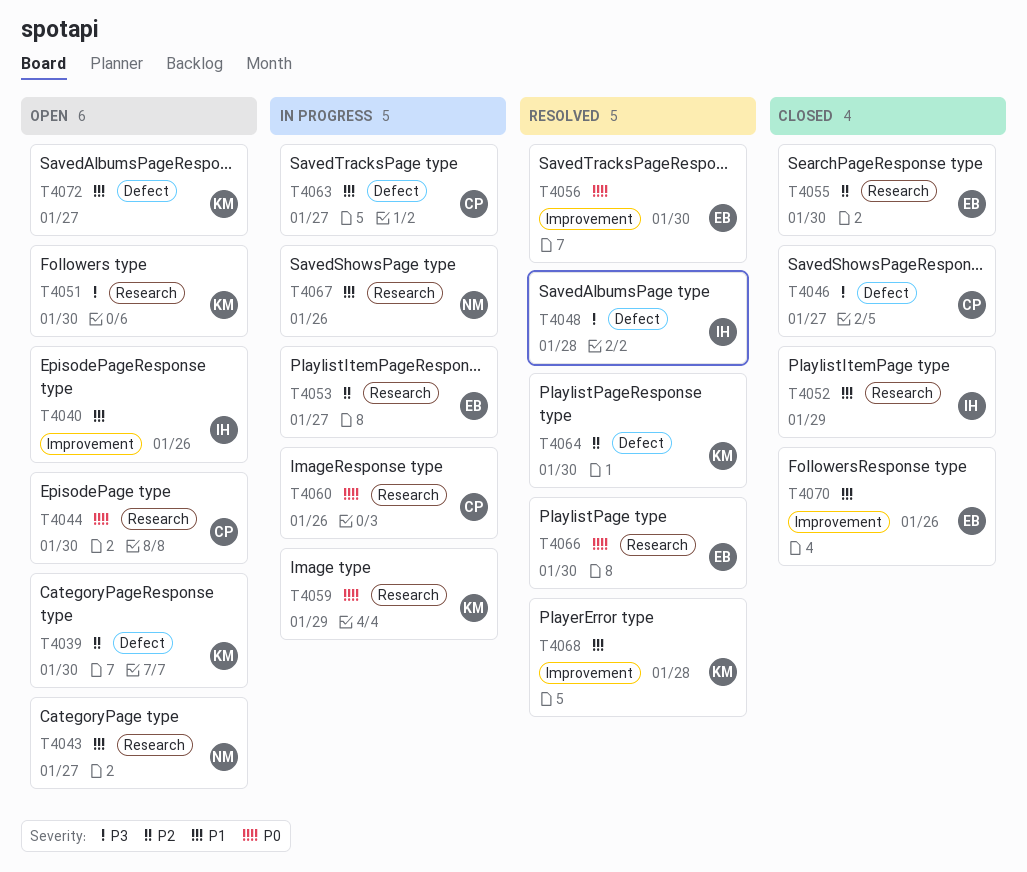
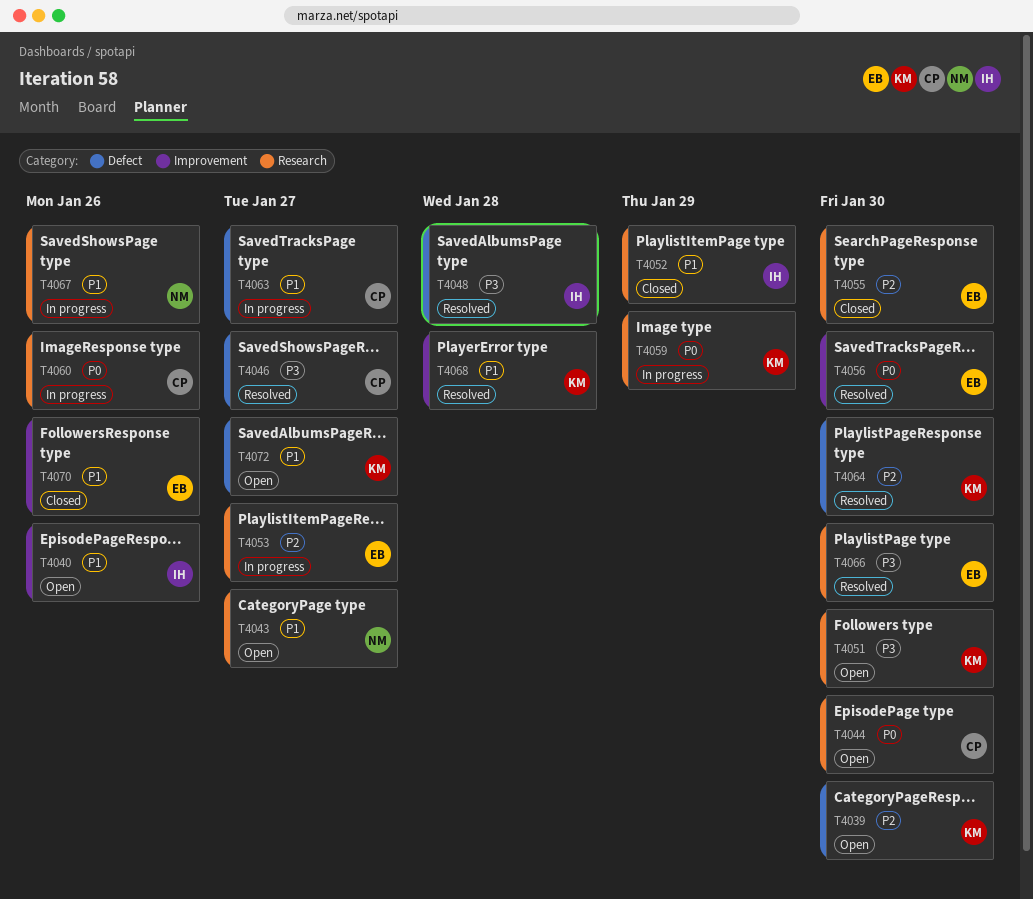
T4046, status: Closed -> Resolved
T4066, priority: P0 -> P3

